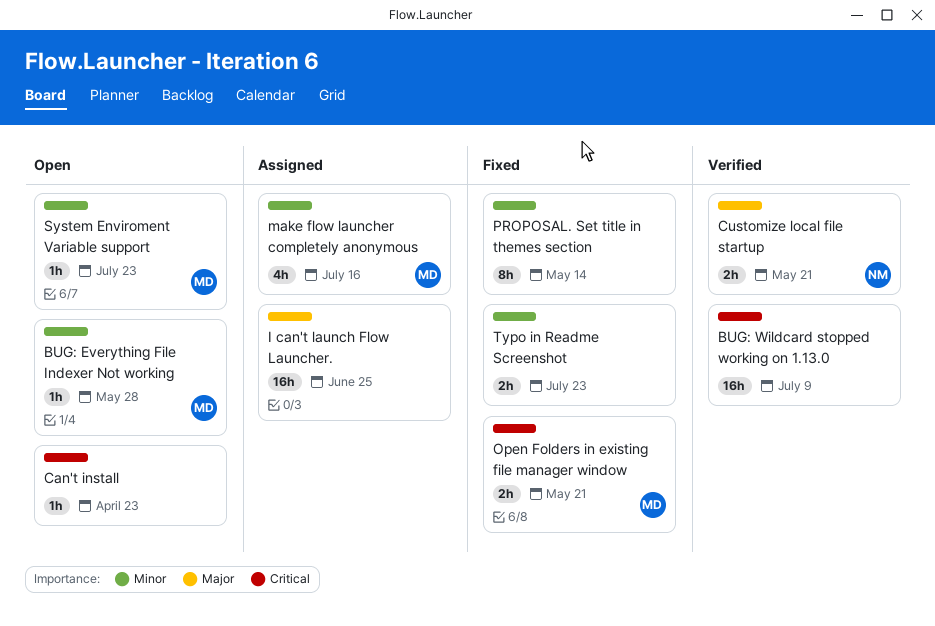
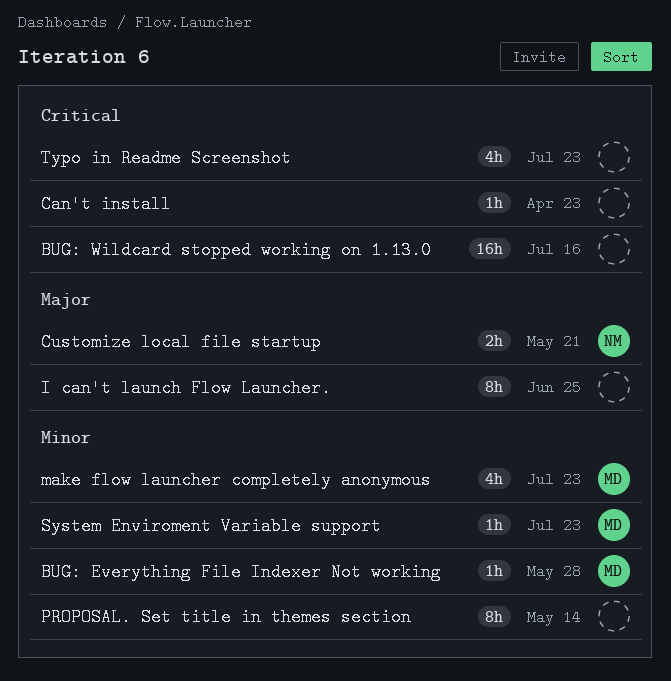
BUG: Wildcard stopped working on 1.13.0, due: Jul 9 -> Jul 16
I can't launch Flow Launcher., estimate: 16h -> 8h
make flow launcher completely anonymous, due: Jul 16 -> Jul 23
Open Folders in existing file manager window: present -> none
Typo in Readme Screenshot, priority: Minor -> Critical
Typo in Readme Screenshot, estimate: 2h -> 4h

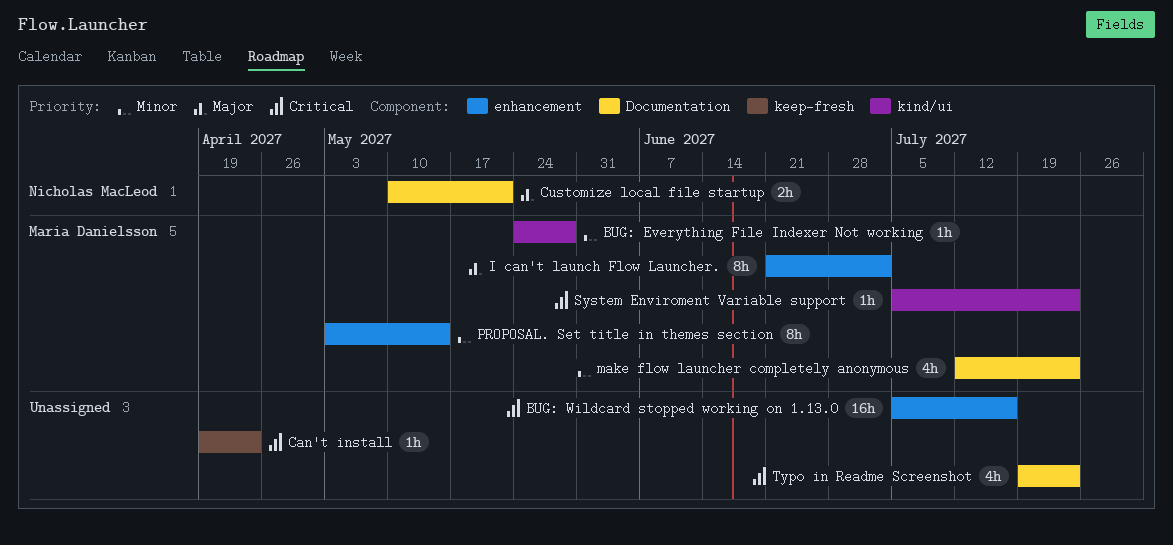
I can't launch Flow Launcher., owner: none -> Maria Danielsson
I can't launch Flow Launcher., due: Jun 25 -> Jul 2
PROPOSAL. Set title in themes section, owner: none -> Maria Danielsson
System Enviroment Variable support, priority: Minor -> Critical

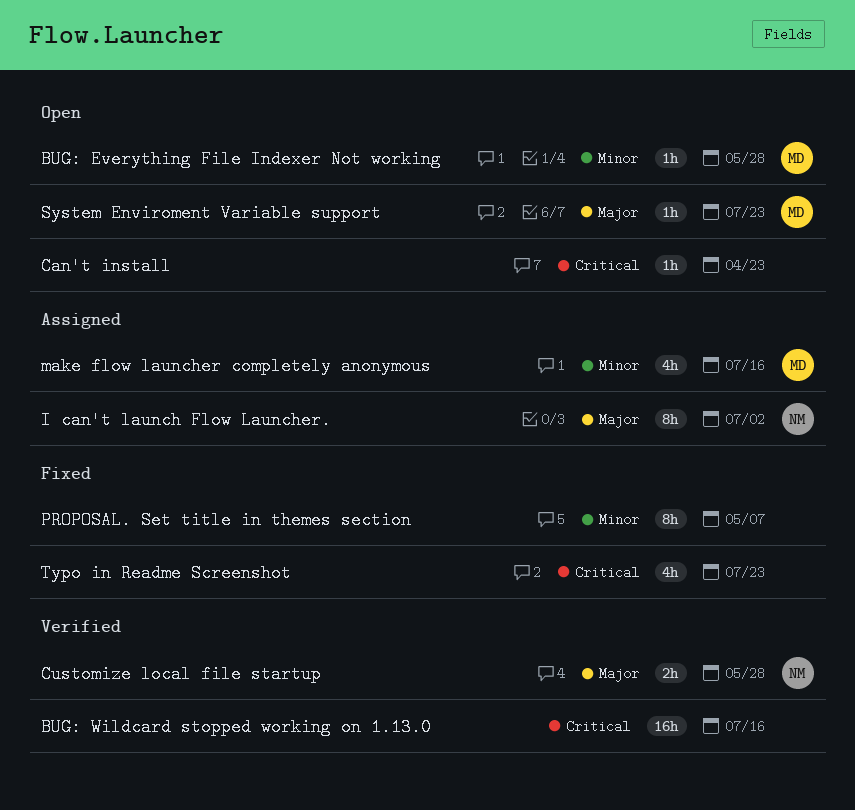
Customize local file startup, due: May 21 -> May 28
I can't launch Flow Launcher., owner: Maria Danielsson -> Nicholas MacLeod
make flow launcher completely anonymous, due: Jul 23 -> Jul 16
PROPOSAL. Set title in themes section, owner: Maria Danielsson -> none
PROPOSAL. Set title in themes section, due: May 14 -> May 7
System Enviroment Variable support, priority: Critical -> Major

